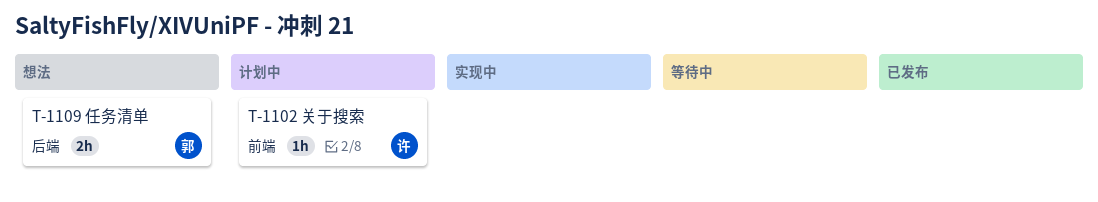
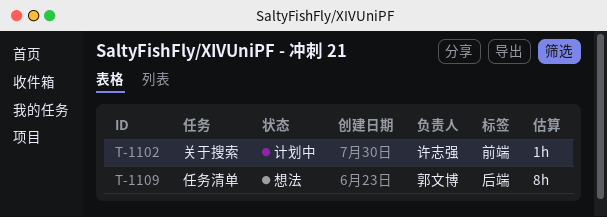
T-1109, estimate: 2h -> 8h

